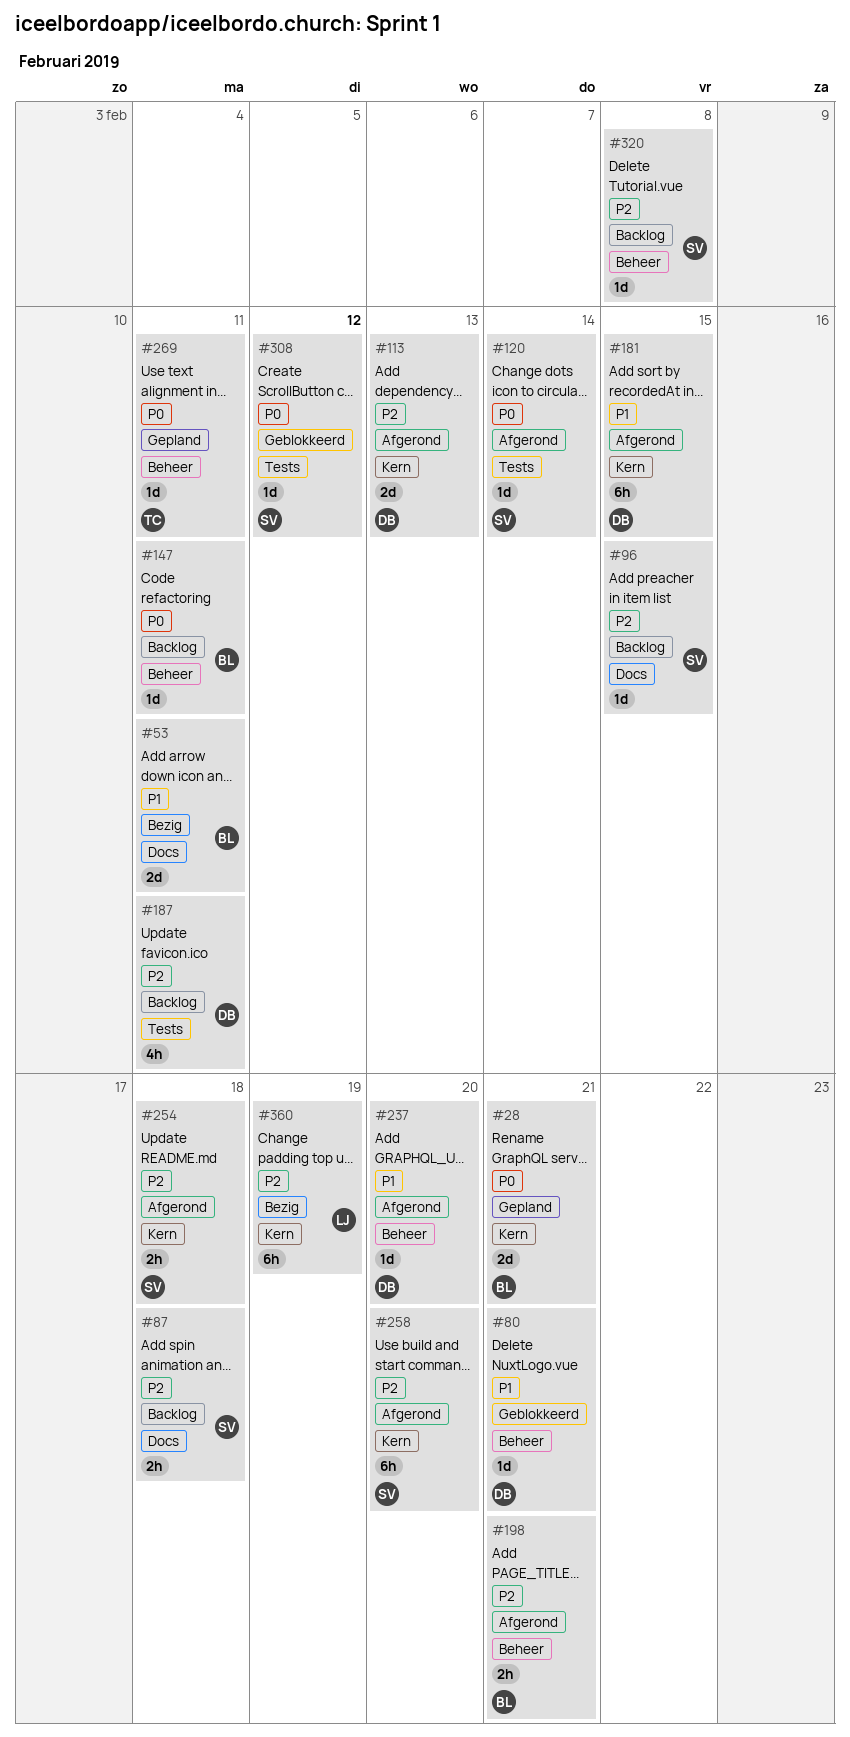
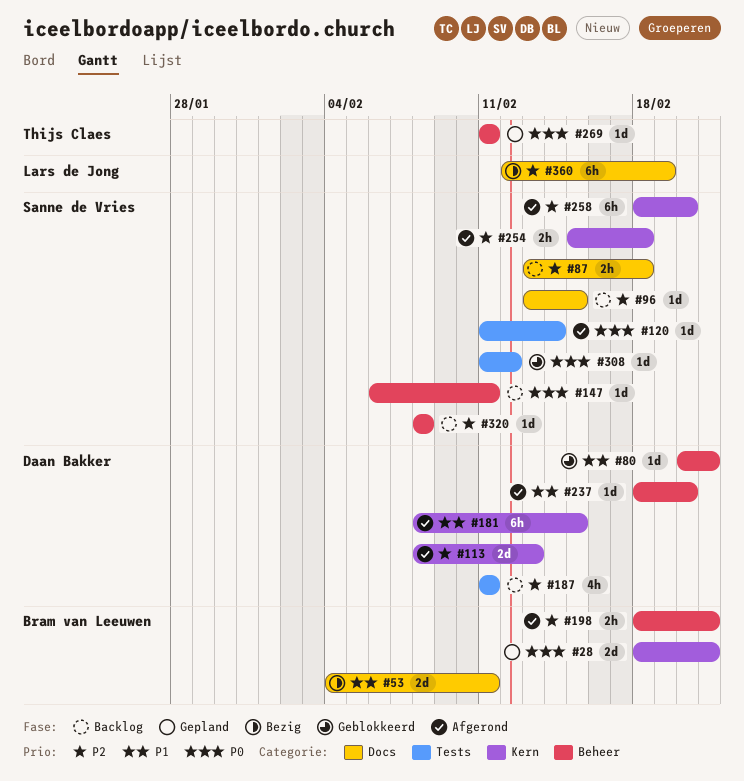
#147, owner: Bram van Leeuwen -> Sanne de Vries
#360, label: Kern -> Docs

